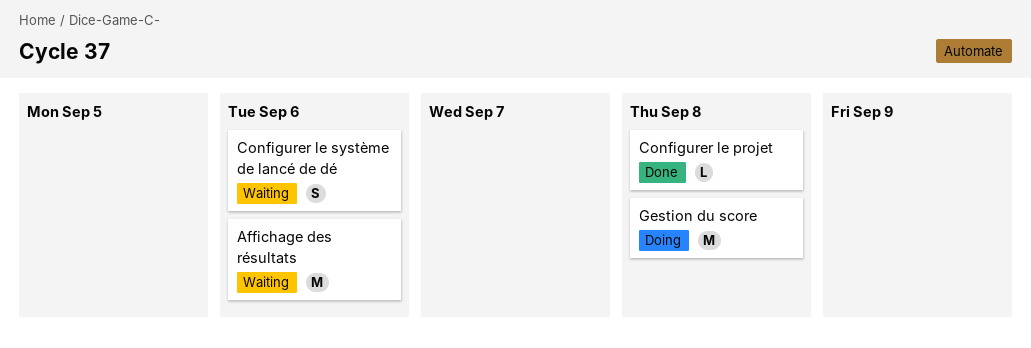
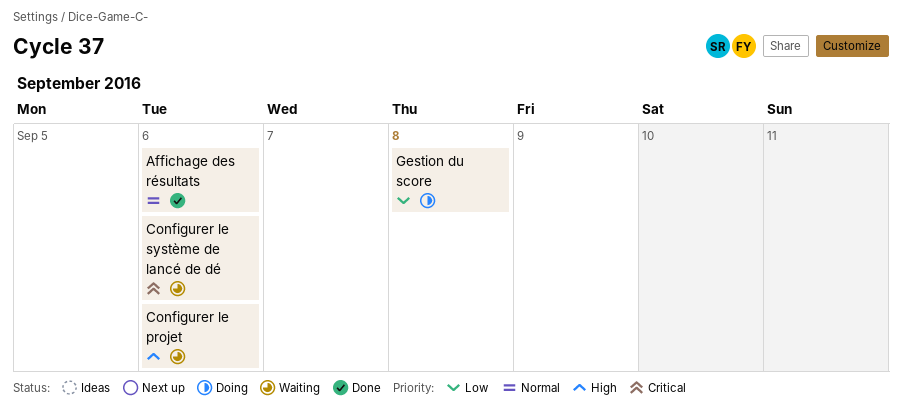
Affichage des résultats, status: Waiting -> Done
Configurer le projet, status: Done -> Waiting
Configurer le projet, due: Sep 8 -> Sep 6

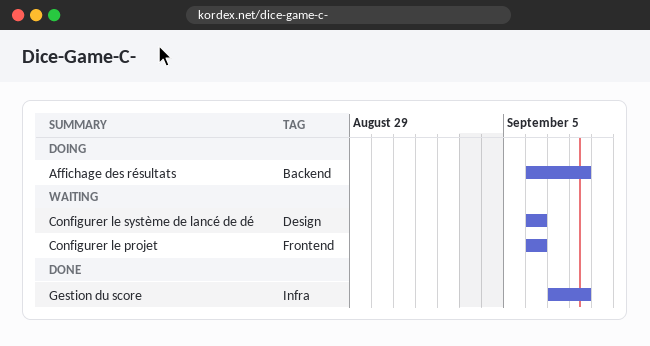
Affichage des résultats, status: Done -> Doing
Affichage des résultats, due: Sep 6 -> Sep 8
Gestion du score, status: Doing -> Done

